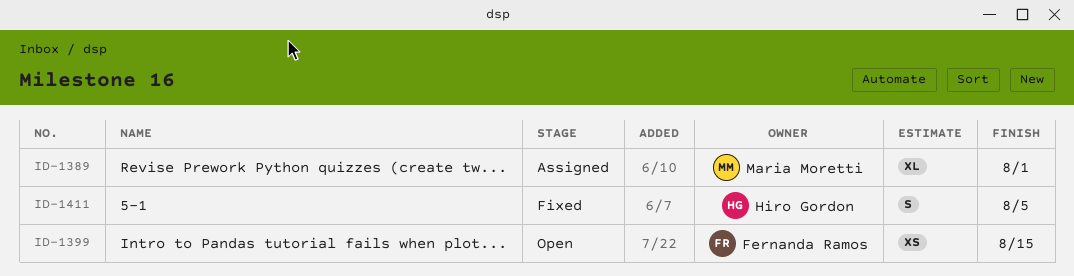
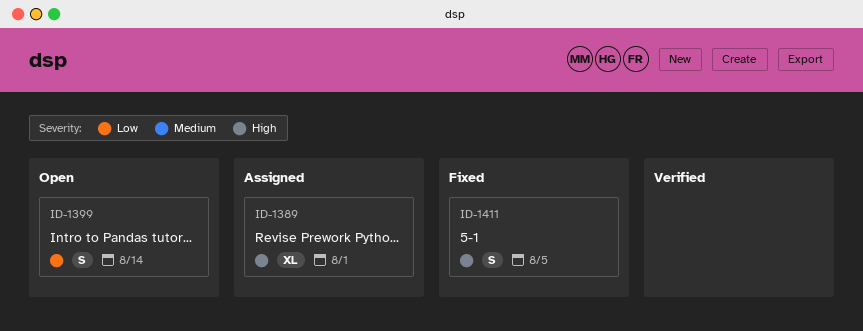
ID-1399, estimate: XS -> S
ID-1399, due: Aug 15 -> Aug 14

